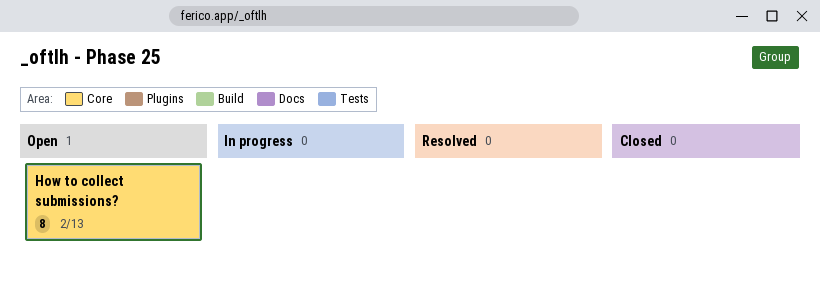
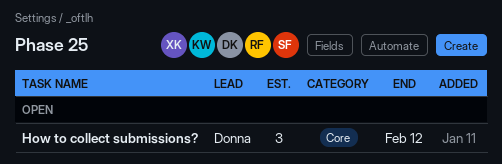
How to collect submissions?, estimate: 8 -> 3
How to collect submissions?, due: Feb 13 -> Feb 12

